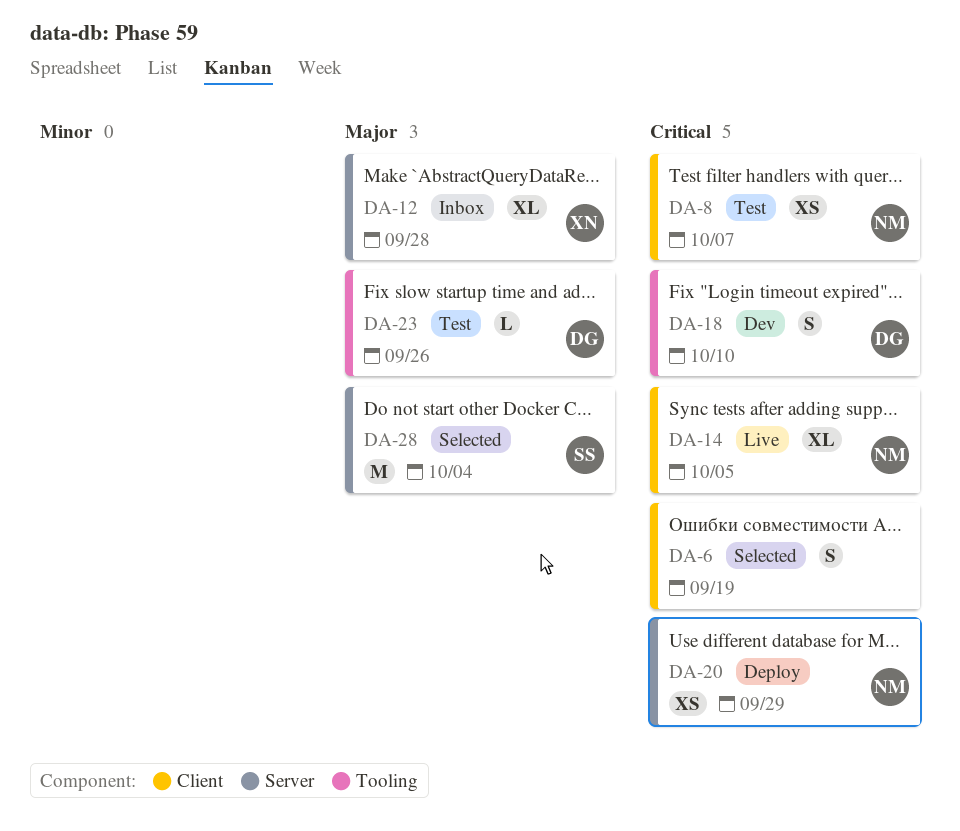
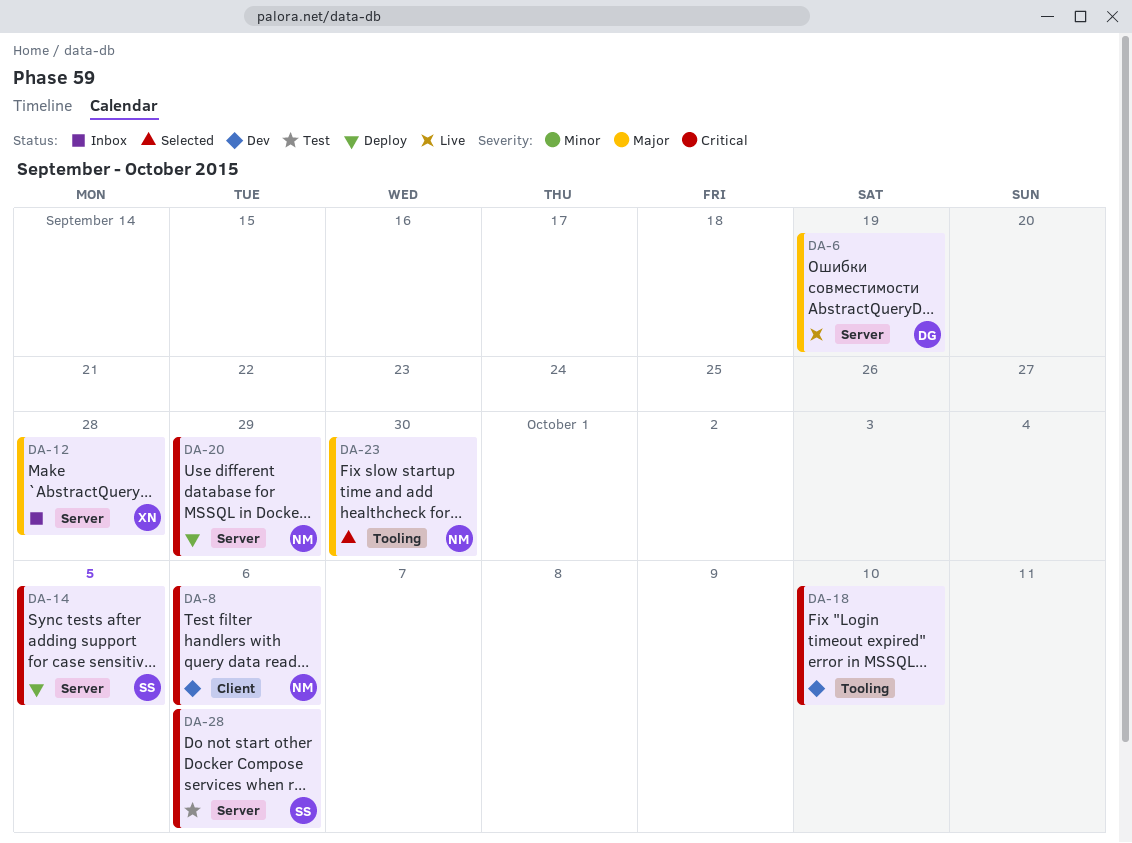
DA-6, status: Selected -> Live
DA-6, owner: none -> DG
DA-6, priority: Critical -> Major
DA-6, label: Client -> Server
DA-8, status: Test -> Dev
DA-8, due: Oct 7 -> Oct 6
DA-14, status: Live -> Deploy
DA-14, owner: NM -> SS
DA-14, label: Client -> Server
DA-18, owner: DG -> none
DA-23, status: Test -> Selected
DA-23, owner: DG -> NM
DA-23, due: Sep 26 -> Sep 30
DA-28, status: Selected -> Test
DA-28, priority: Major -> Critical
DA-28, due: Oct 4 -> Oct 6

